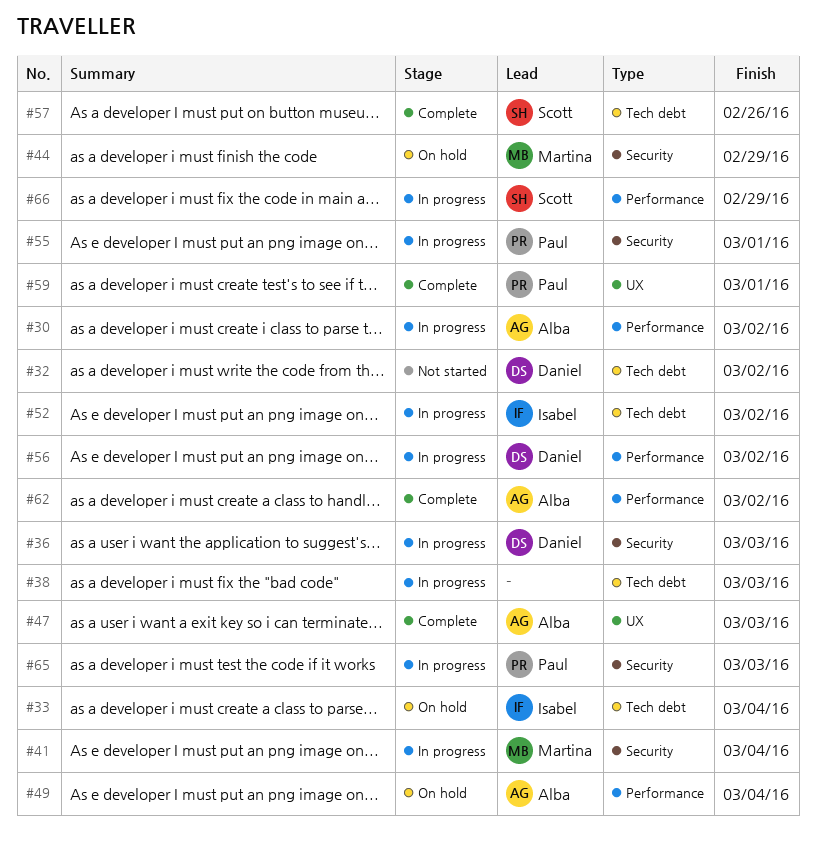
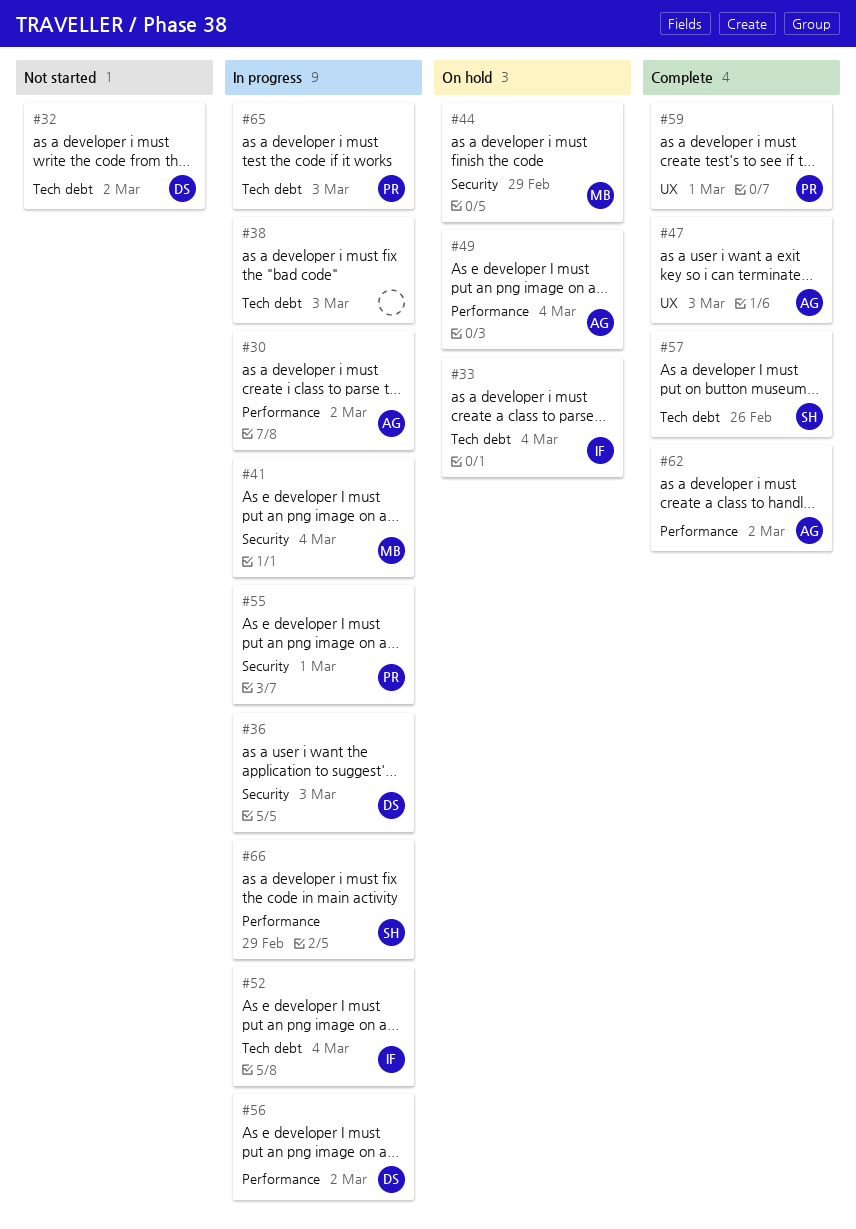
#52, due: Mar 2 -> Mar 4
#65, label: Security -> Tech debt

